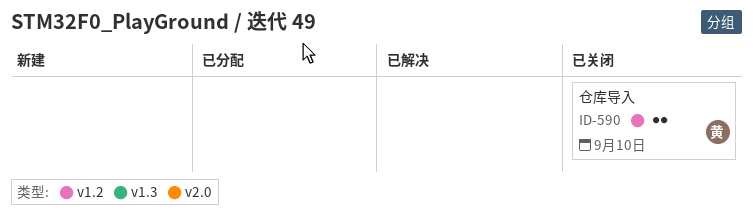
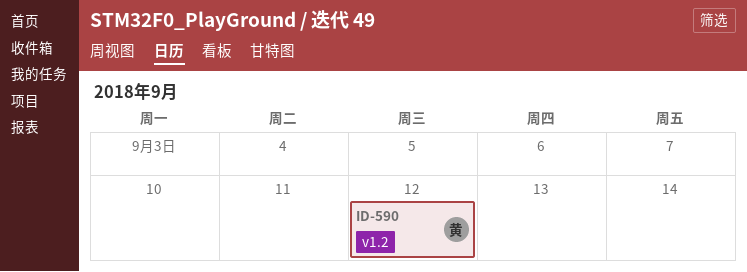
ID-590, due: Sep 10 -> Sep 12

